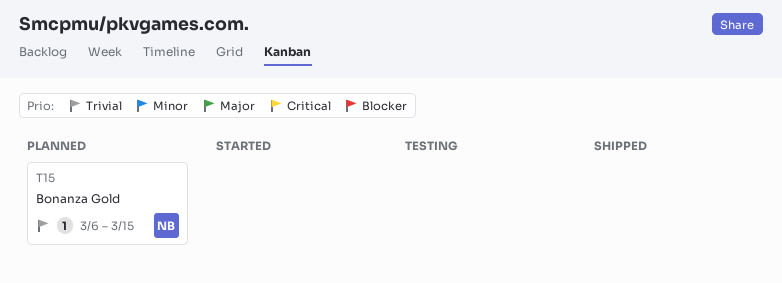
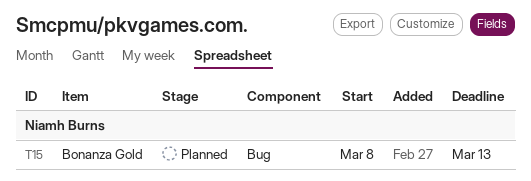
T15, start: Mar 6 -> Mar 8
T15, due: Mar 15 -> Mar 13

